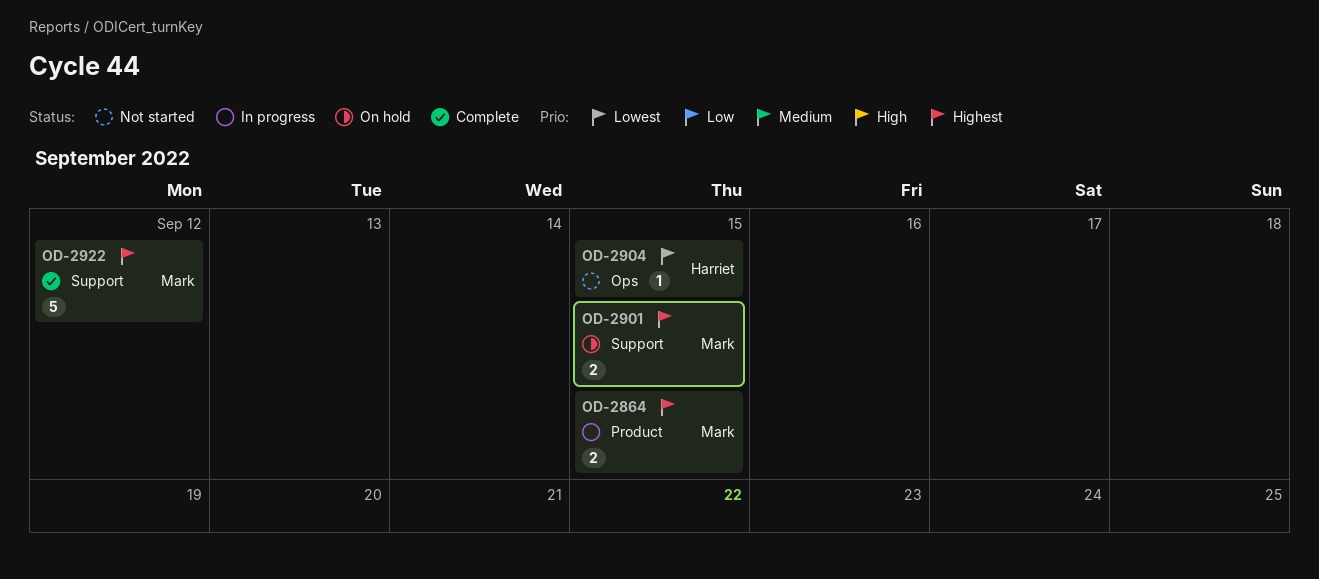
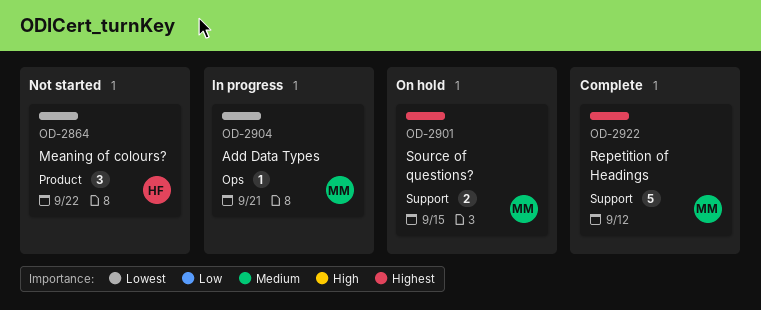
OD-2864, status: In progress -> Not started
OD-2864, owner: Mark -> Harriet
OD-2864, priority: Highest -> Lowest
OD-2864, estimate: 2 -> 3
OD-2864, due: Sep 15 -> Sep 22
OD-2904, status: Not started -> In progress
OD-2904, owner: Harriet -> Mark
OD-2904, due: Sep 15 -> Sep 21

